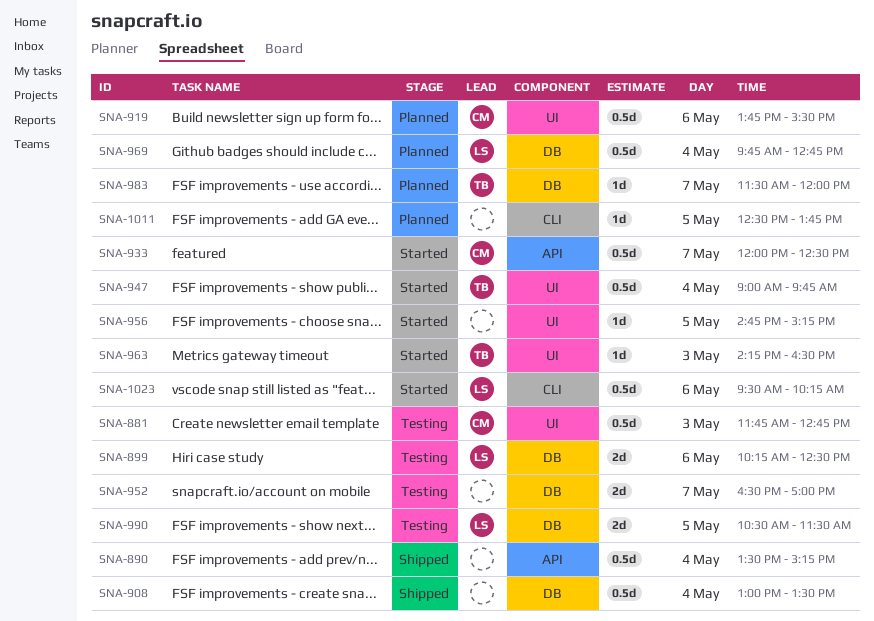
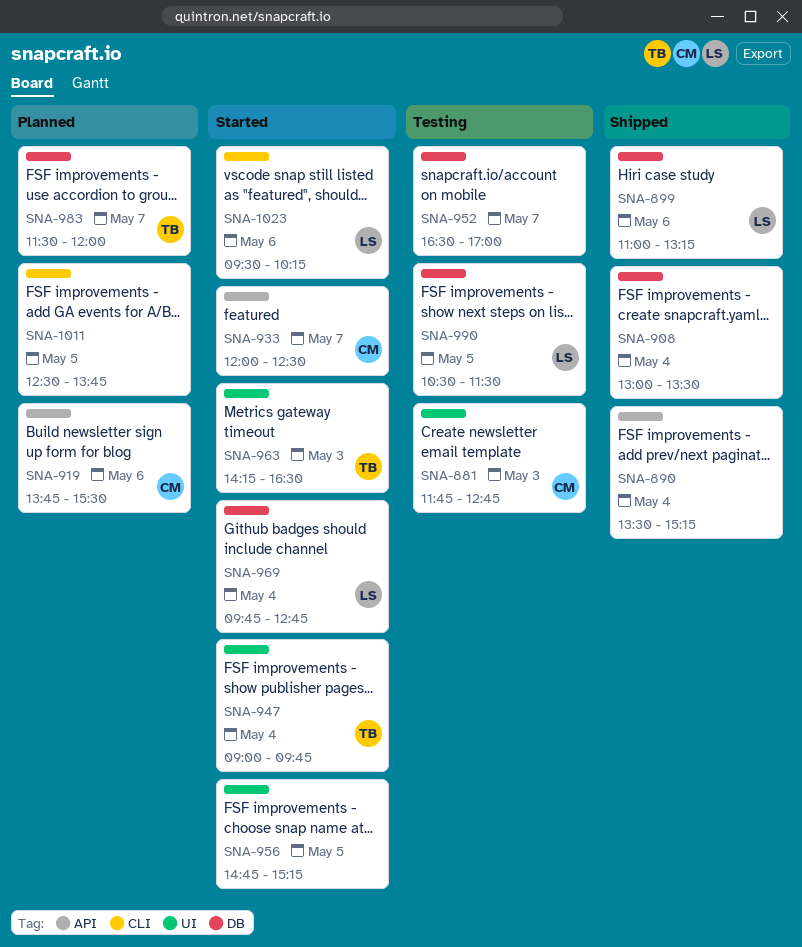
SNA-899, status: Testing -> Shipped
SNA-899, begins: 10:15 -> 11:00
SNA-899, ends: 12:30 -> 13:15
SNA-919, label: UI -> API
SNA-969, status: Planned -> Started

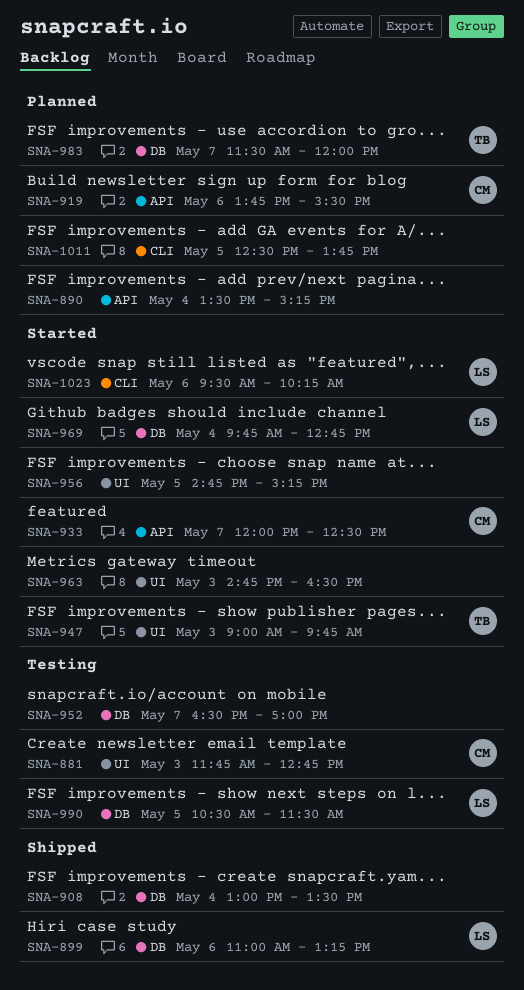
SNA-890, status: Shipped -> Planned
SNA-947, day: May 4 -> May 3
SNA-963, owner: TB -> none
SNA-963, begins: 14:15 -> 14:45

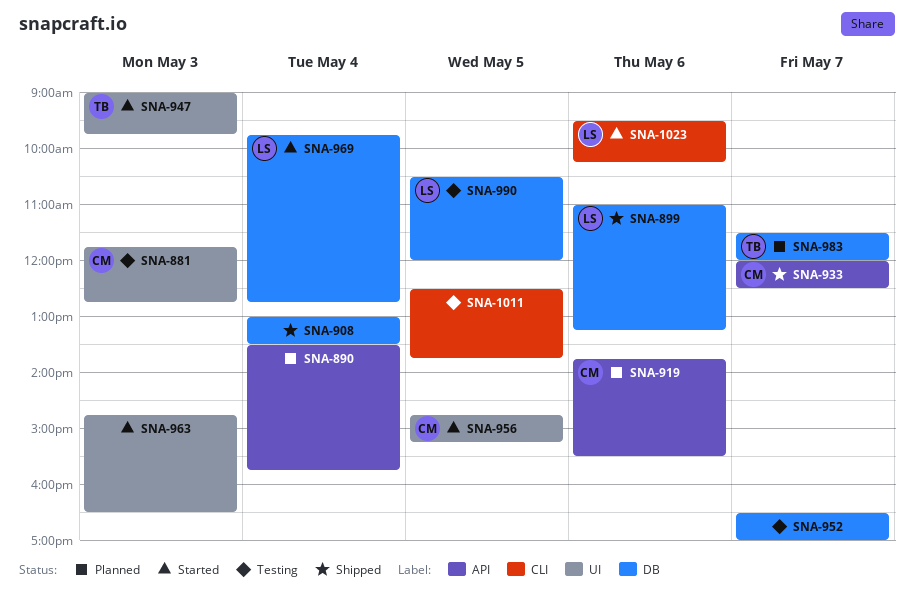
SNA-890, ends: 15:15 -> 15:45
SNA-933, status: Started -> Shipped
SNA-956, owner: none -> CM
SNA-990, ends: 11:30 -> 12:00
SNA-1011, status: Planned -> Testing

